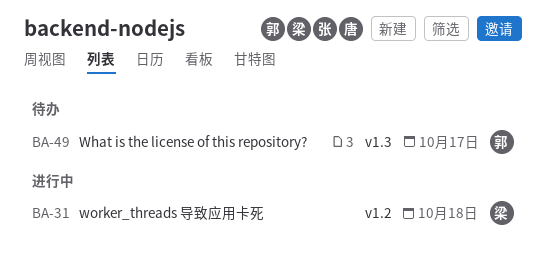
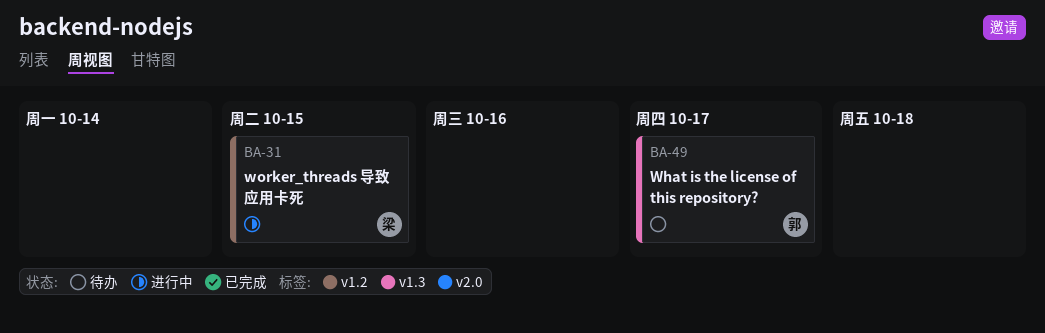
BA-31, due: Oct 18 -> Oct 15

